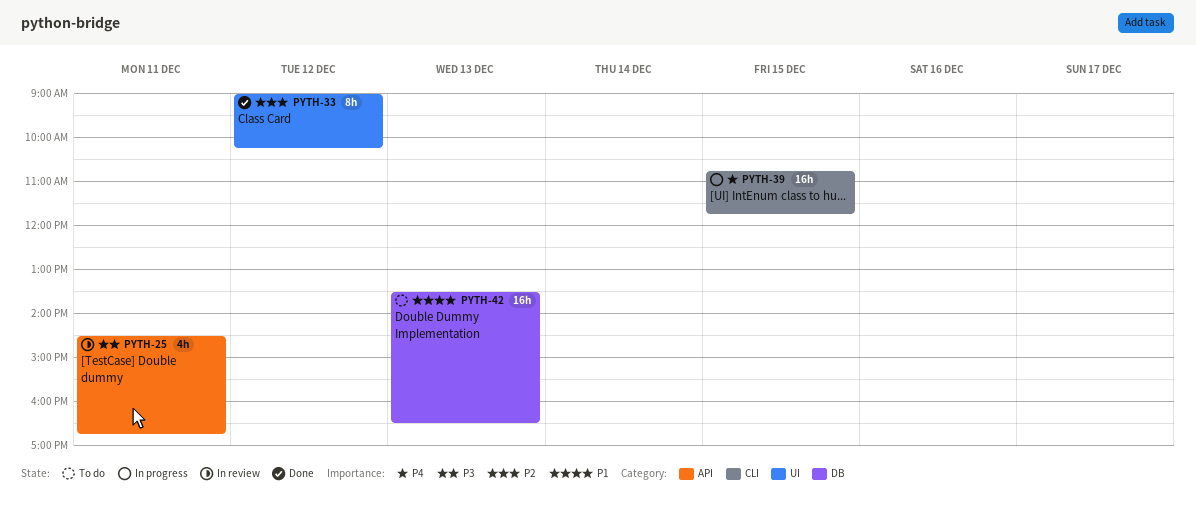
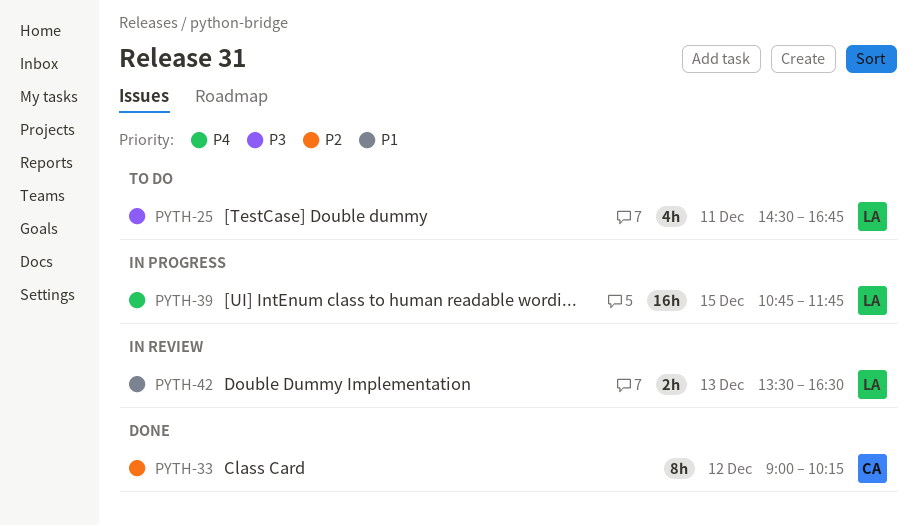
PYTH-25, status: In review -> To do
PYTH-42, status: To do -> In review
PYTH-42, estimate: 16h -> 2h

